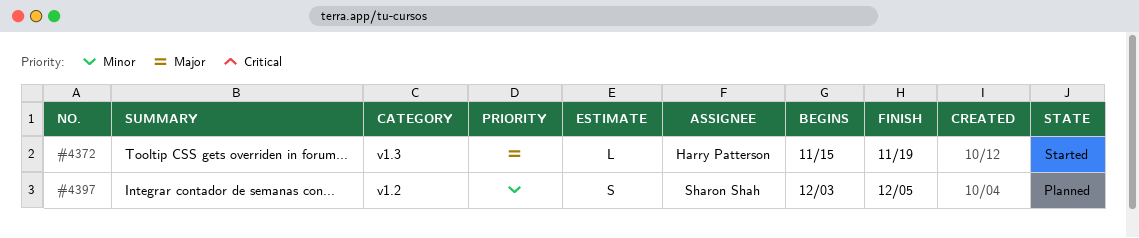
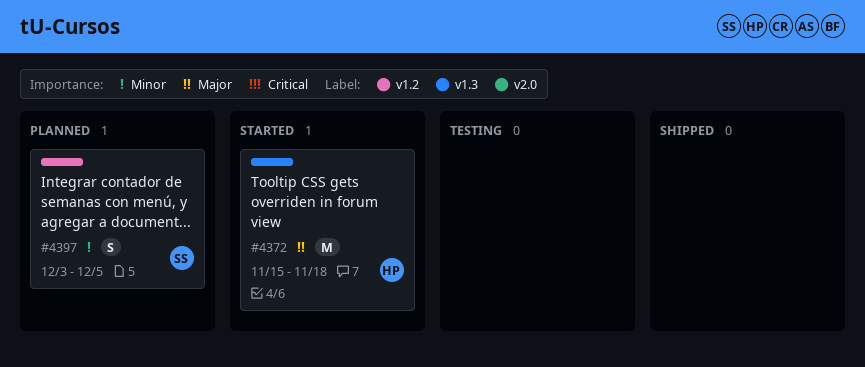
#4372, estimate: L -> M
#4372, due: Nov 19 -> Nov 18

